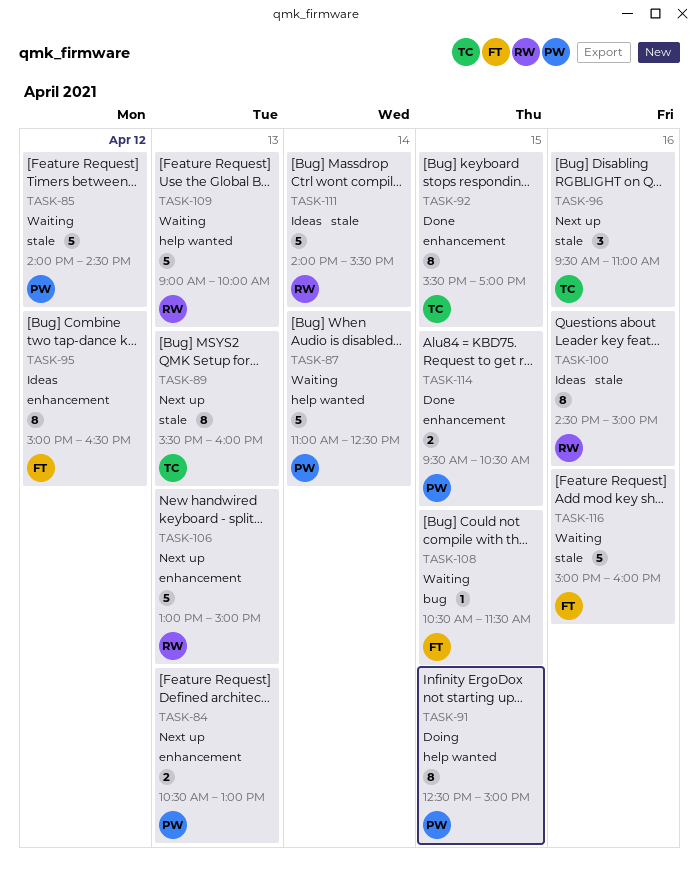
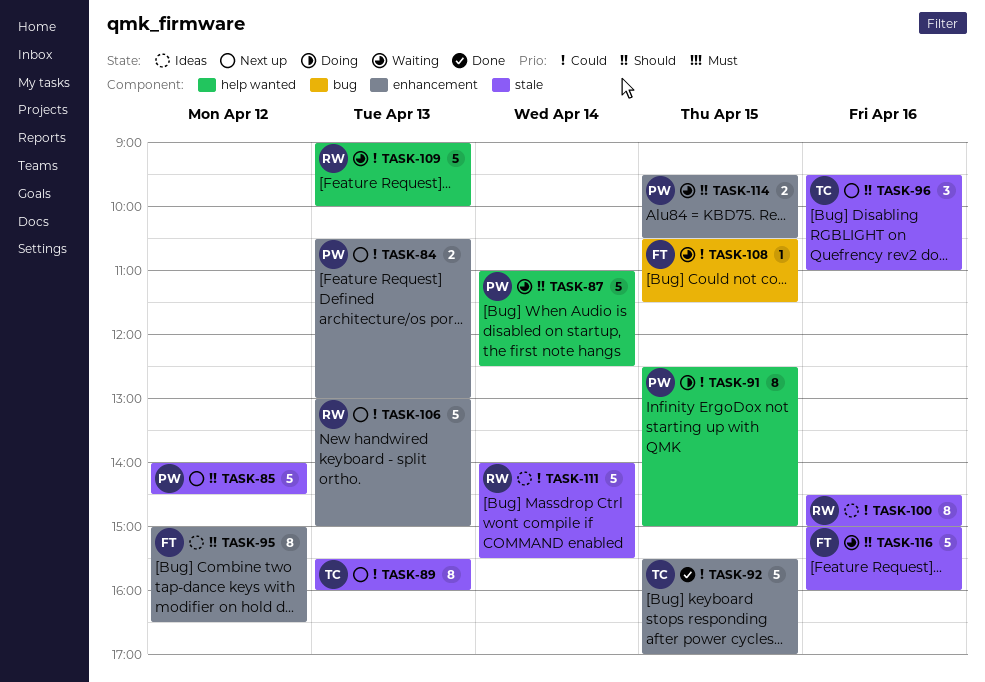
TASK-85, status: Waiting -> Next up
TASK-92, estimate: 8 -> 5
TASK-114, status: Done -> Waiting

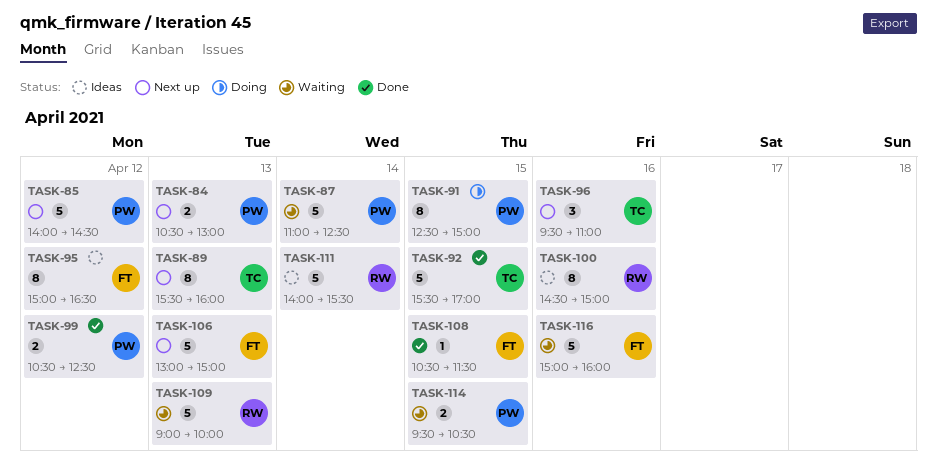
TASK-99: none -> present
TASK-106, owner: RW -> FT
TASK-108, status: Waiting -> Done

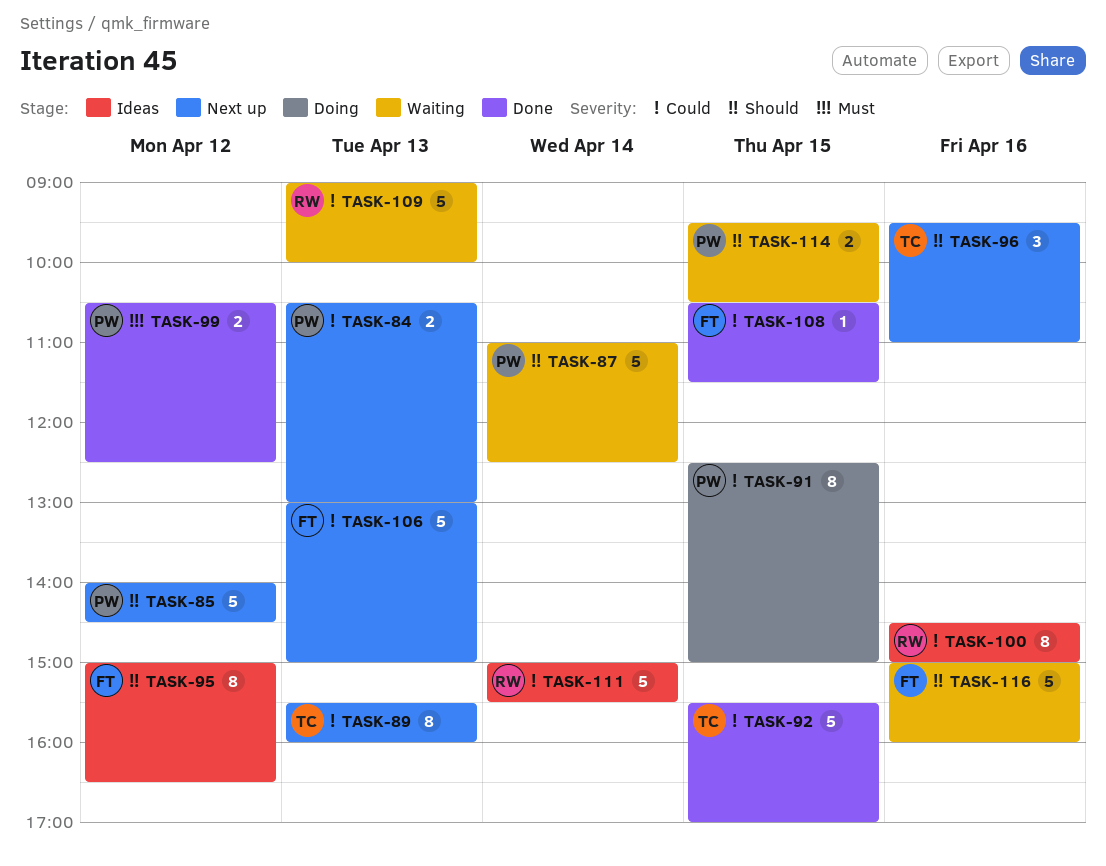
TASK-111, begins: 14:00 -> 15:00

